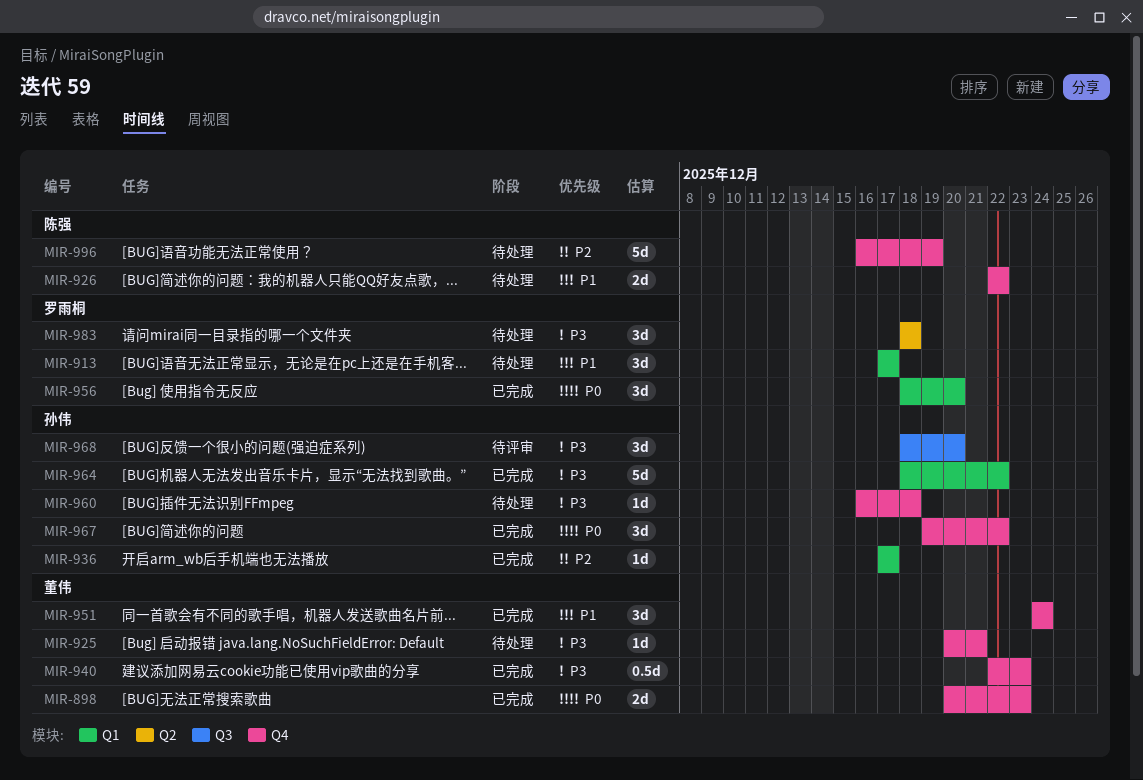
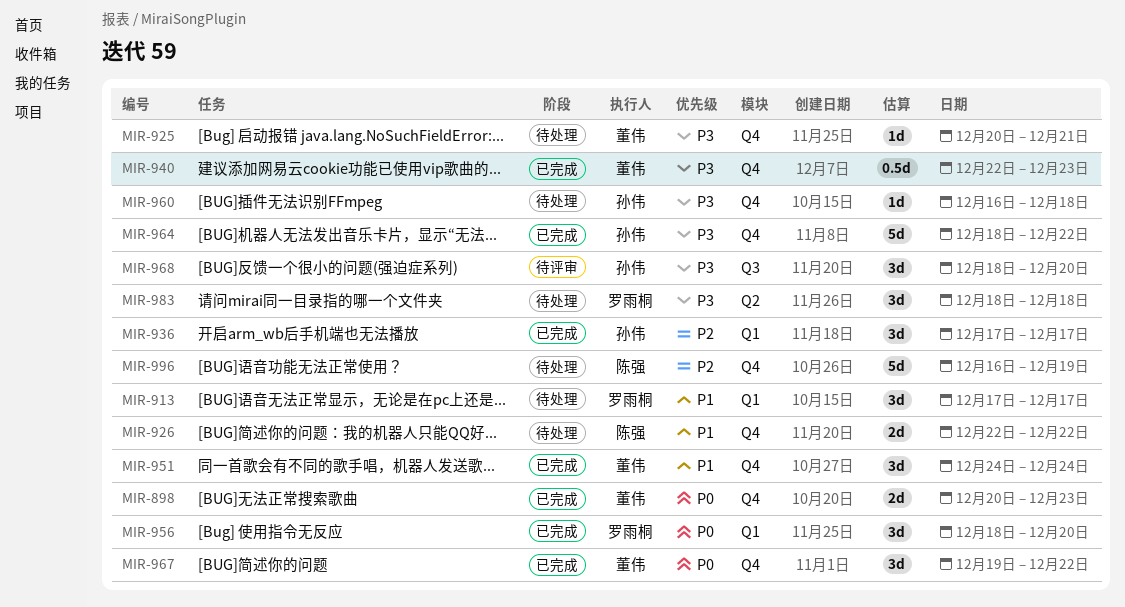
MIR-936, estimate: 1d -> 3d
MIR-964, label: Q1 -> Q4
MIR-967, owner: 孙伟 -> 董伟

